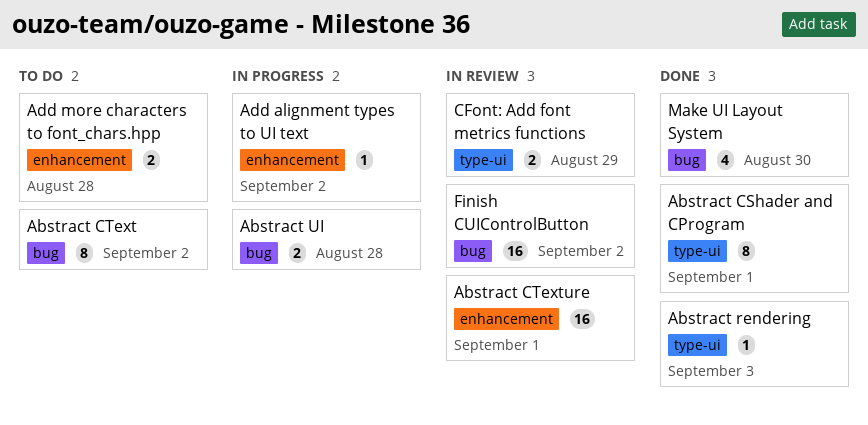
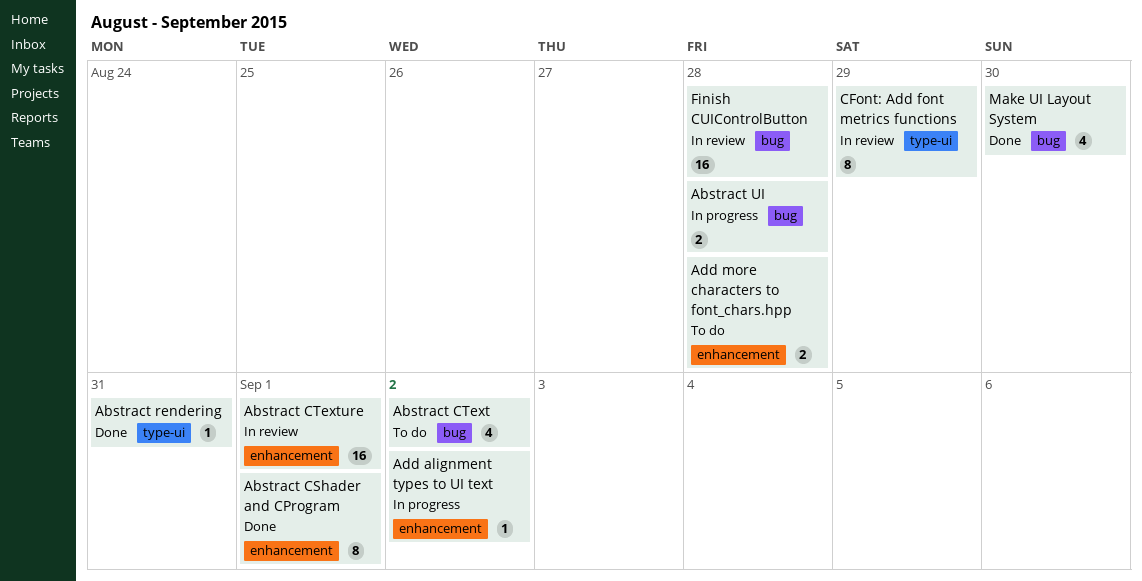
Abstract CShader and CProgram, label: type-ui -> enhancement
Abstract CText, estimate: 8 -> 4
Abstract rendering, due: Sep 3 -> Aug 31
CFont: Add font metrics functions, estimate: 2 -> 8
Finish CUIControlButton, due: Sep 2 -> Aug 28

